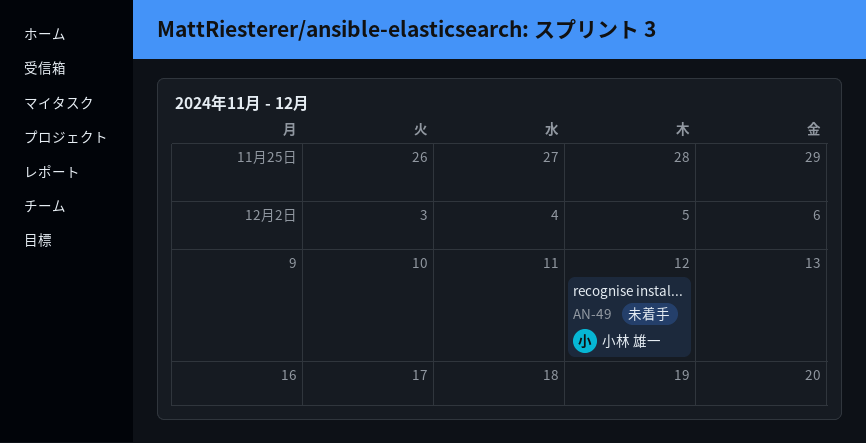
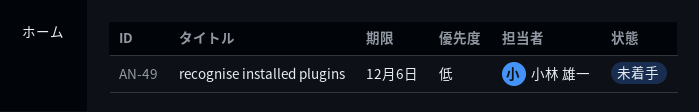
AN-49, due: Dec 12 -> Dec 6

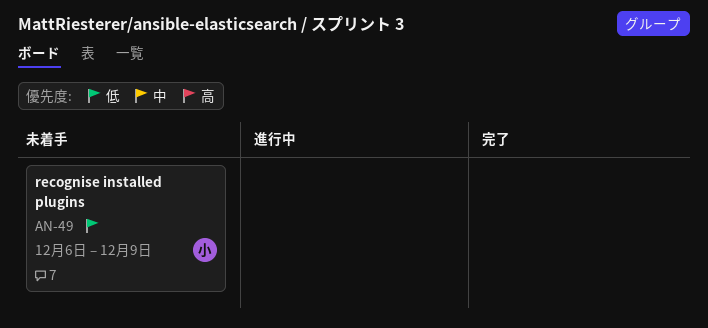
AN-49, due: Dec 6 -> Dec 9

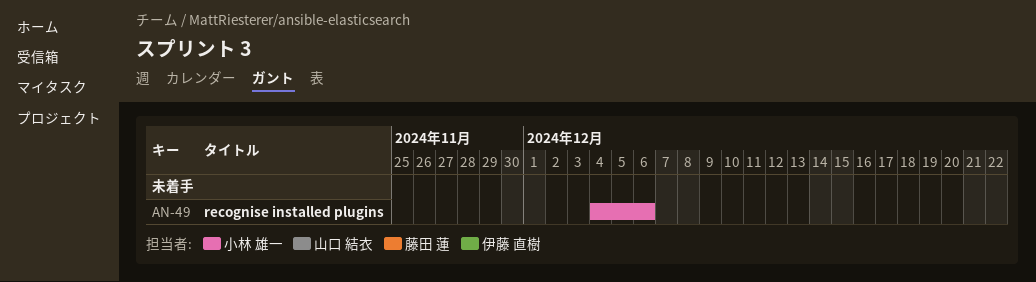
AN-49, start: Dec 6 -> Dec 4
AN-49, due: Dec 9 -> Dec 6

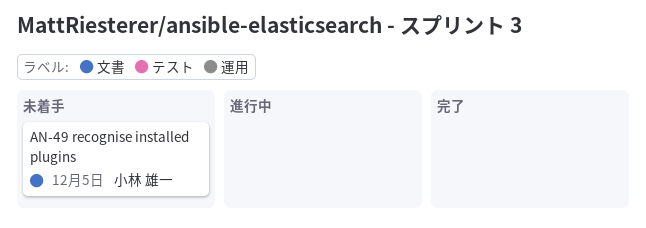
AN-49, due: Dec 6 -> Dec 5

